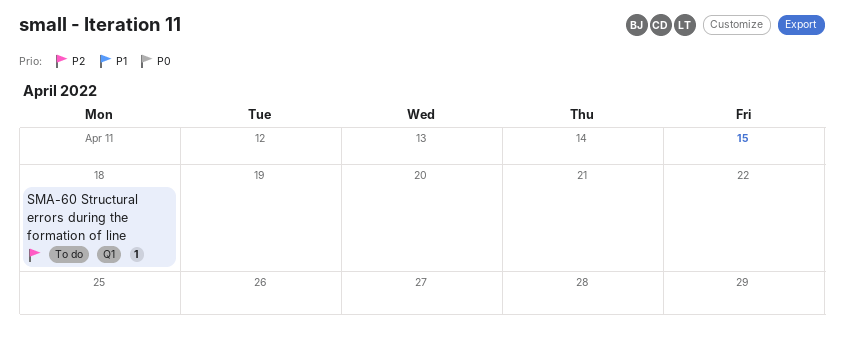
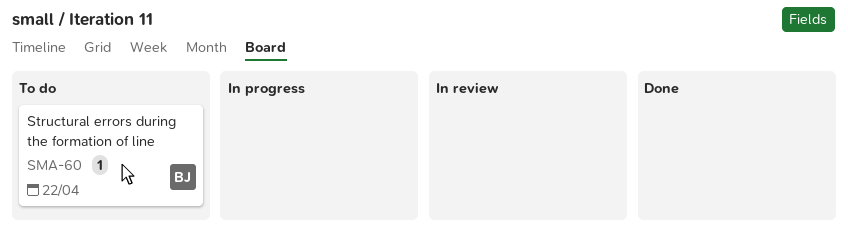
SMA-60, due: Apr 18 -> Apr 22

